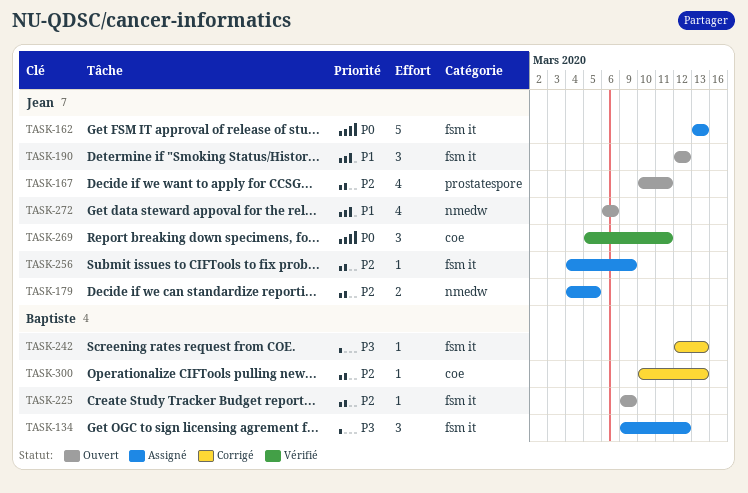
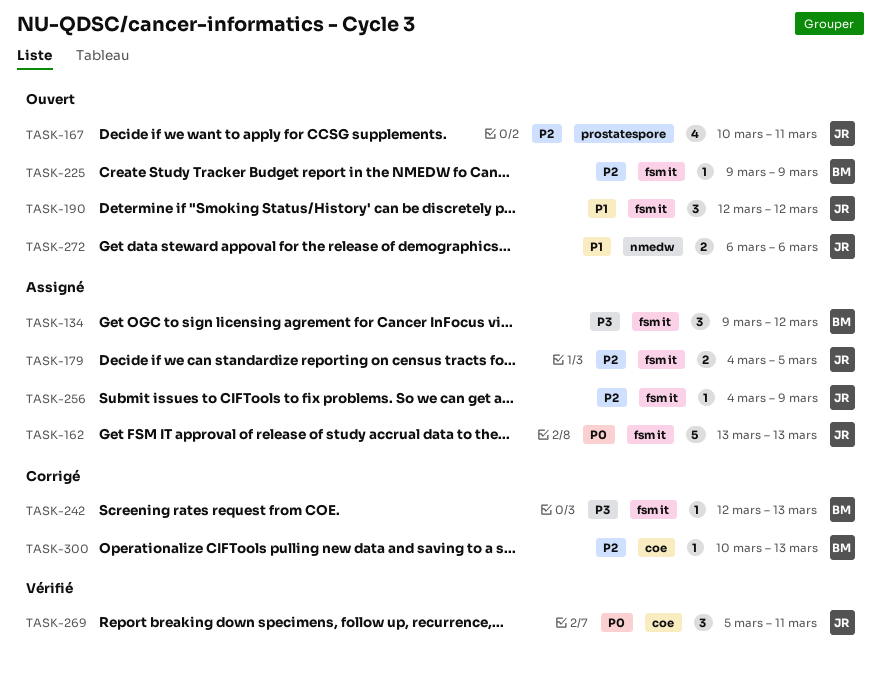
TASK-179, label: nmedw -> fsm it
TASK-272, estimate: 4 -> 2

